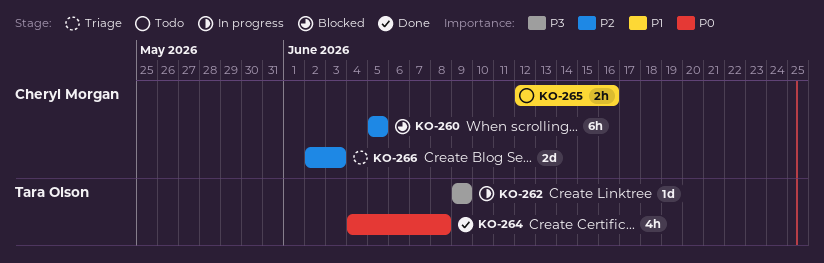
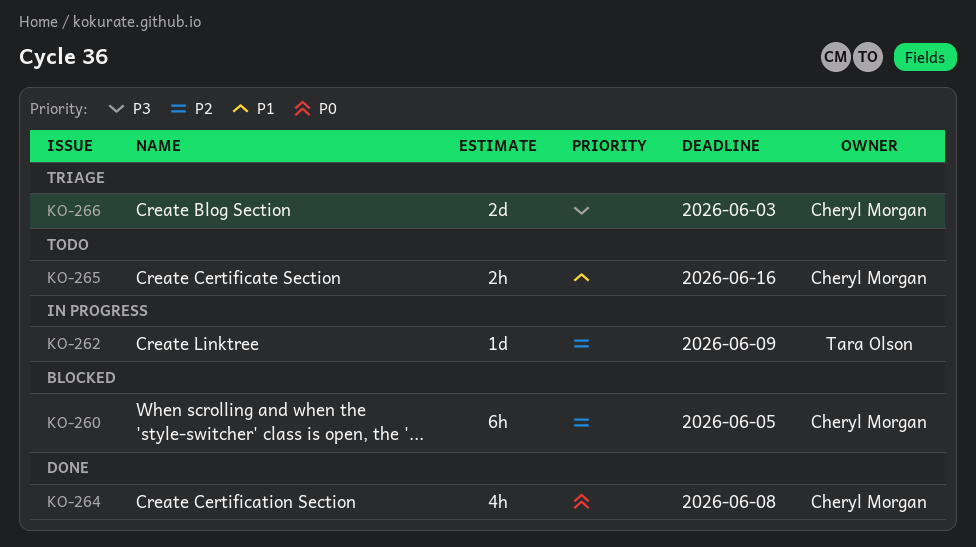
KO-262, priority: P3 -> P2
KO-264, owner: Tara Olson -> Cheryl Morgan
KO-266, priority: P2 -> P3

